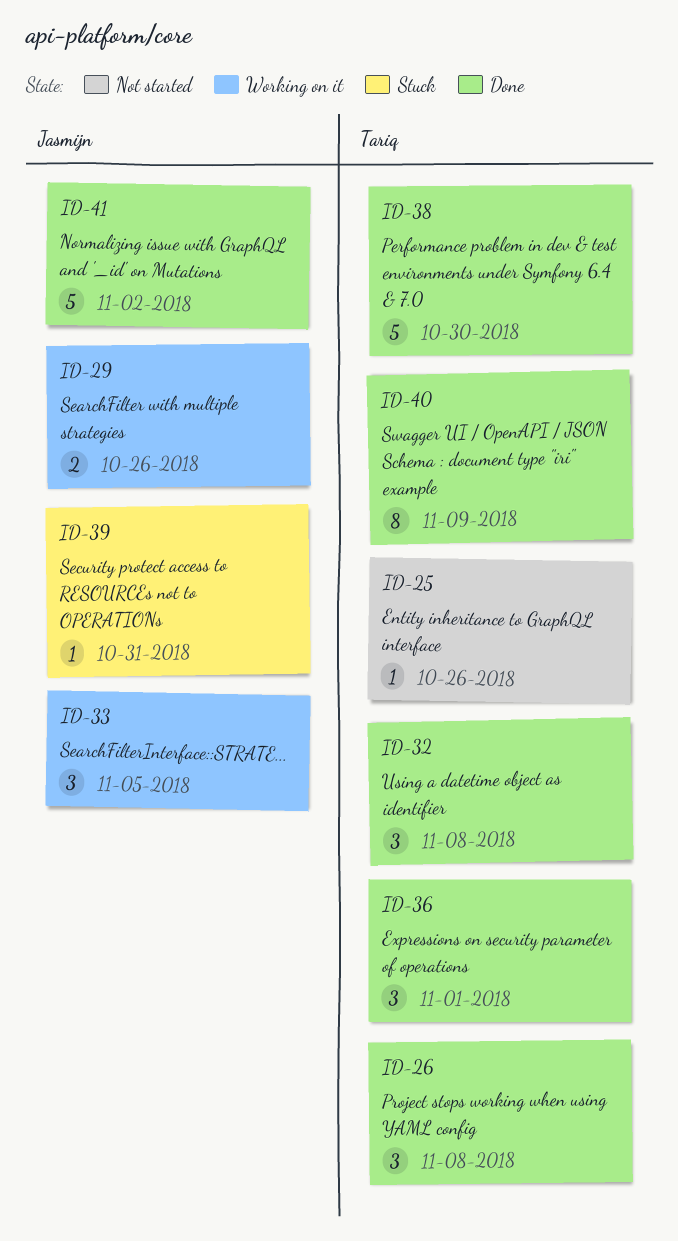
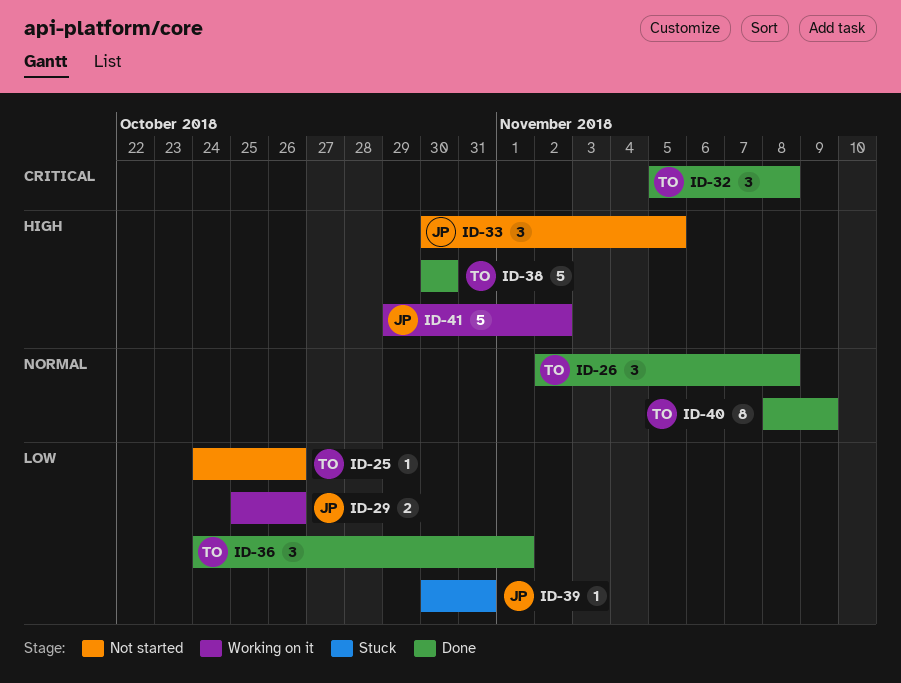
ID-33, status: Working on it -> Not started
ID-41, status: Done -> Working on it

